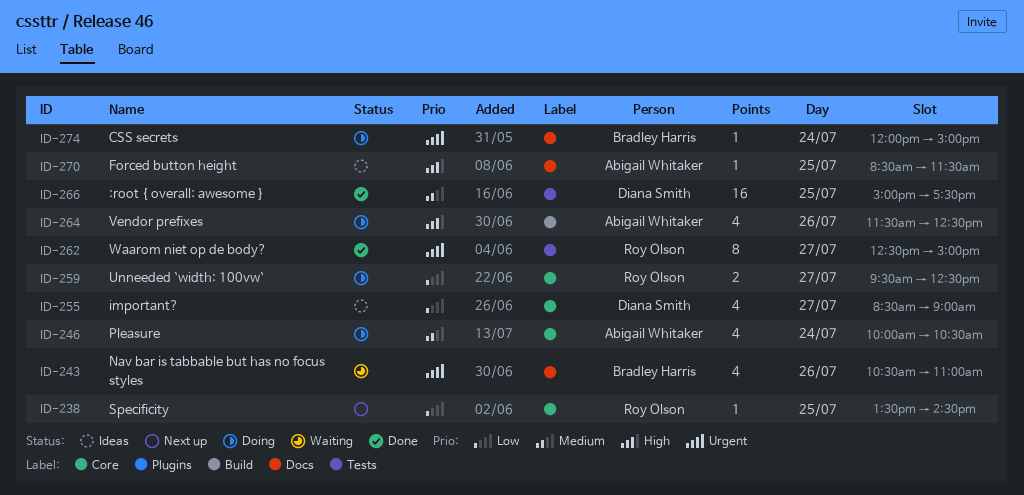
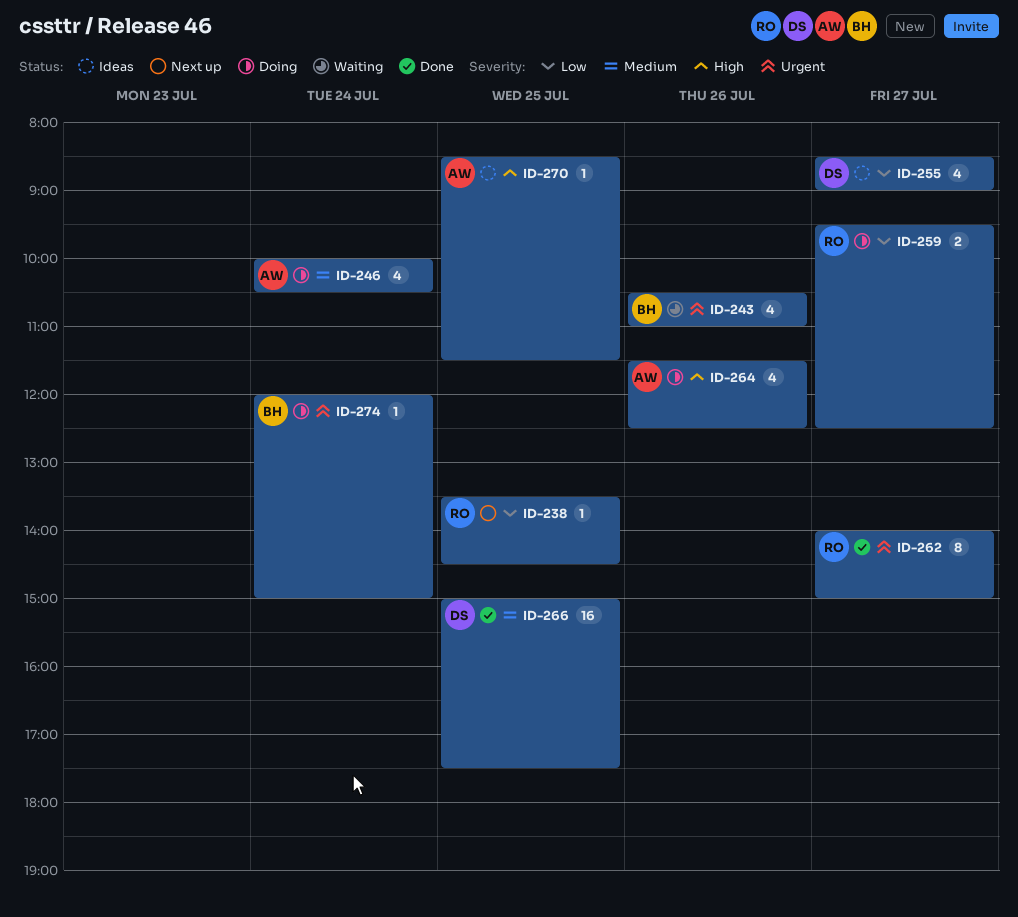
ID-262, begins: 12:30 -> 14:00

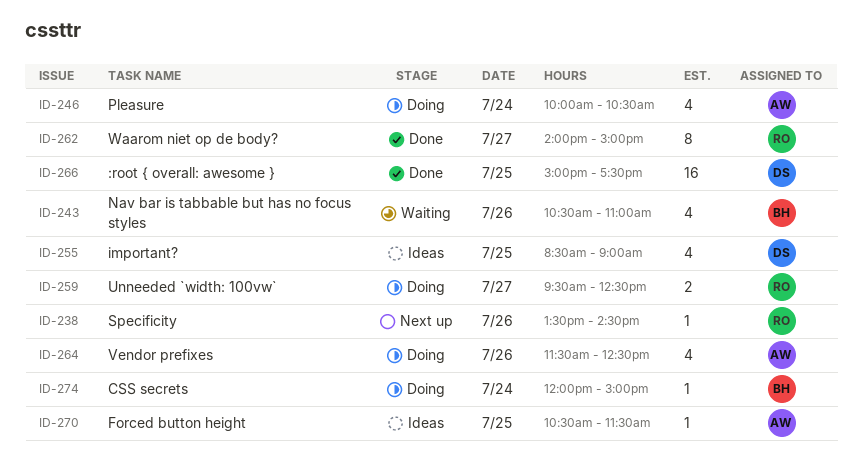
ID-238, day: Jul 25 -> Jul 26
ID-255, day: Jul 27 -> Jul 25
ID-270, begins: 08:30 -> 10:30

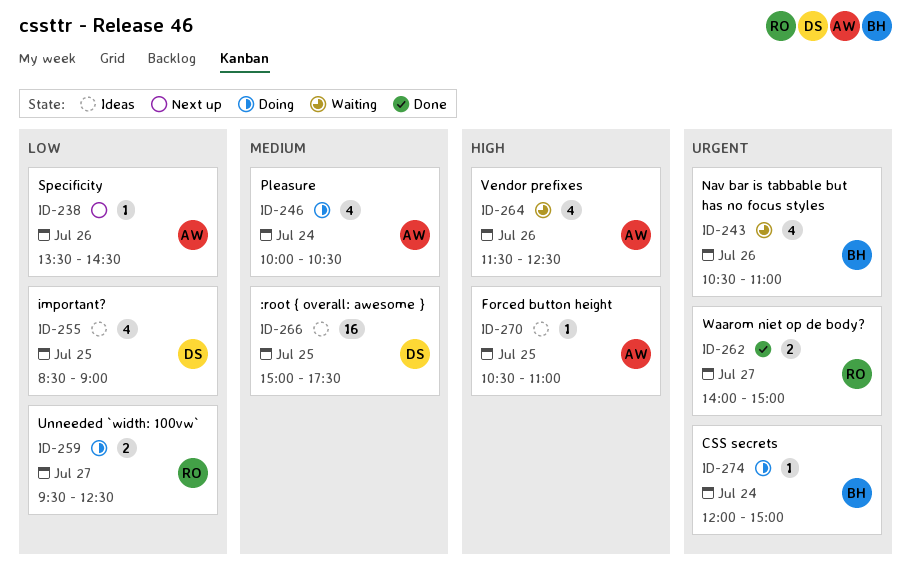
ID-238, owner: RO -> AW
ID-262, estimate: 8 -> 2
ID-264, status: Doing -> Waiting
ID-266, status: Done -> Ideas
ID-270, ends: 11:30 -> 11:00

